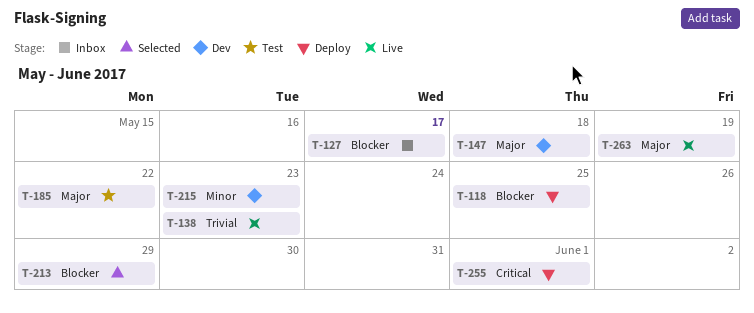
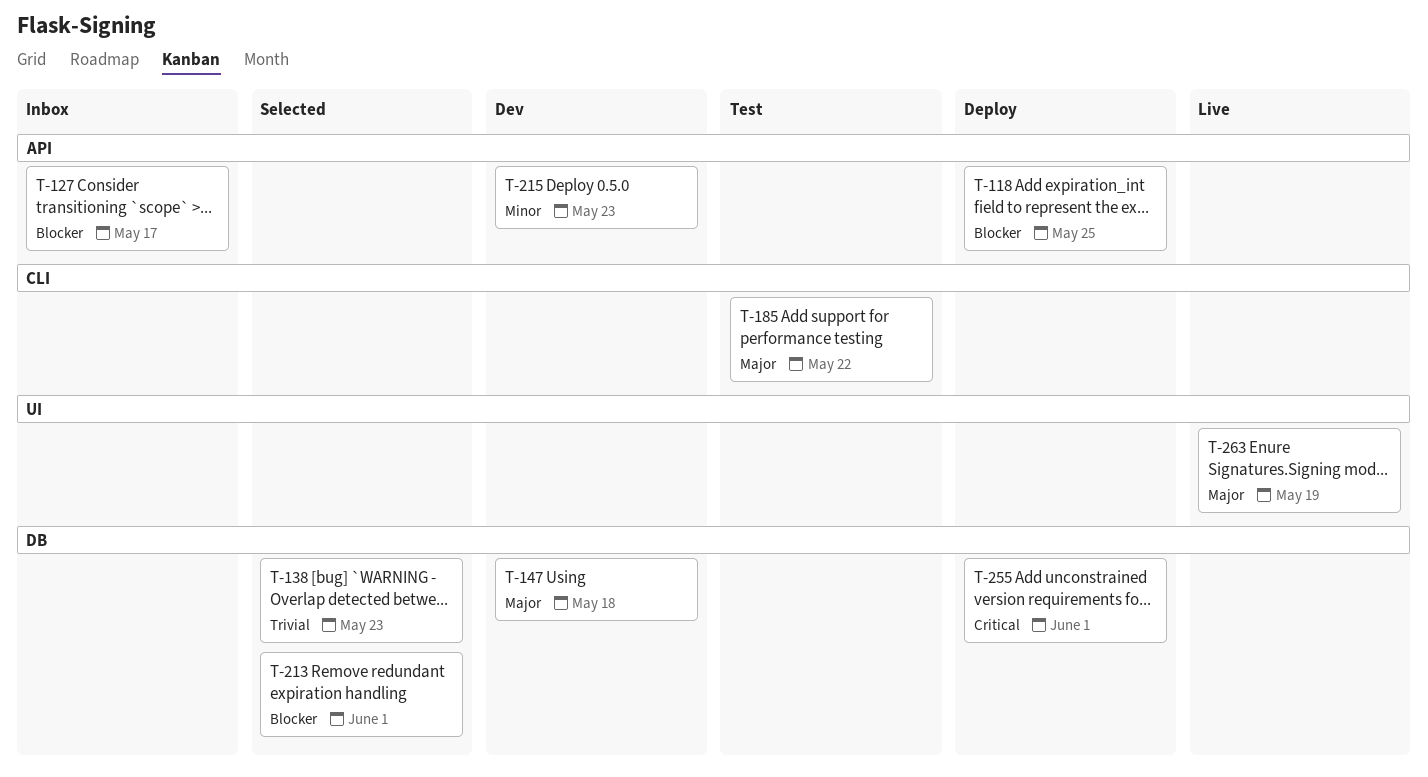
T-138, status: Live -> Selected
T-213, due: May 29 -> Jun 1

